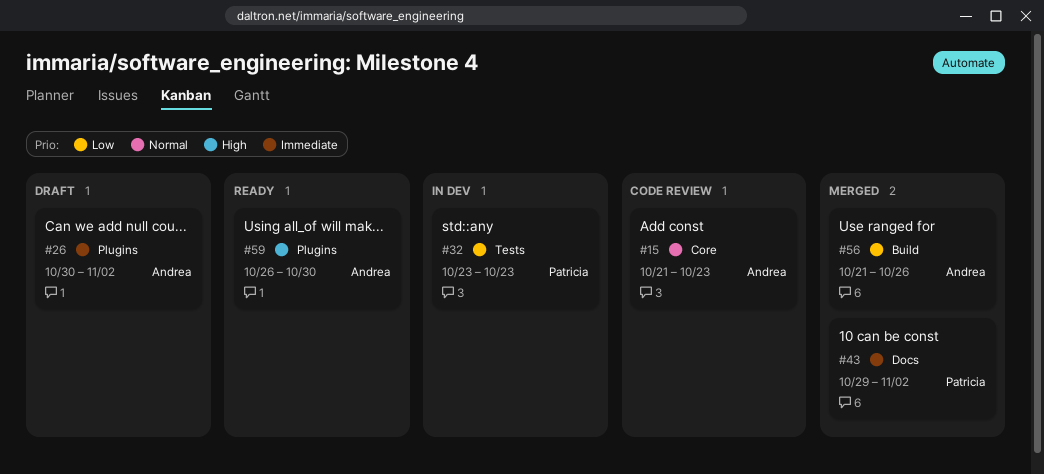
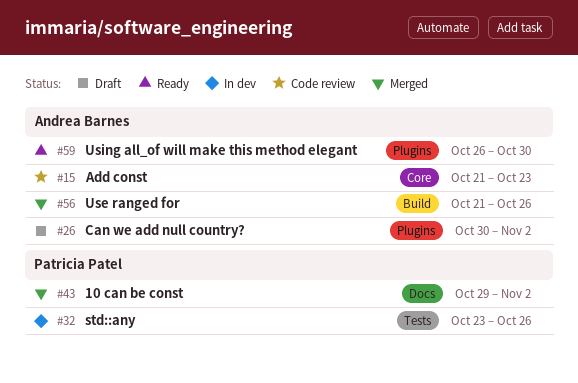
#32, due: Oct 23 -> Oct 26

